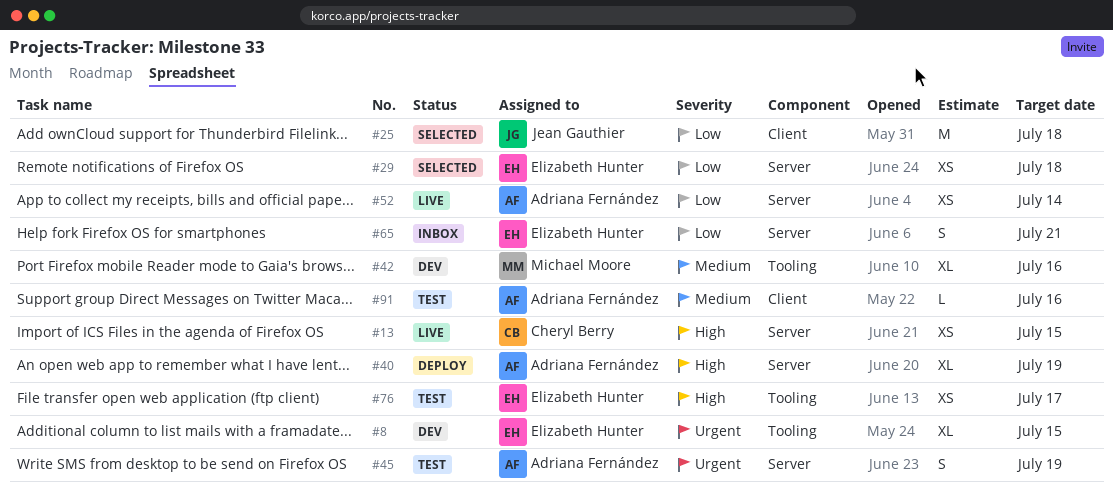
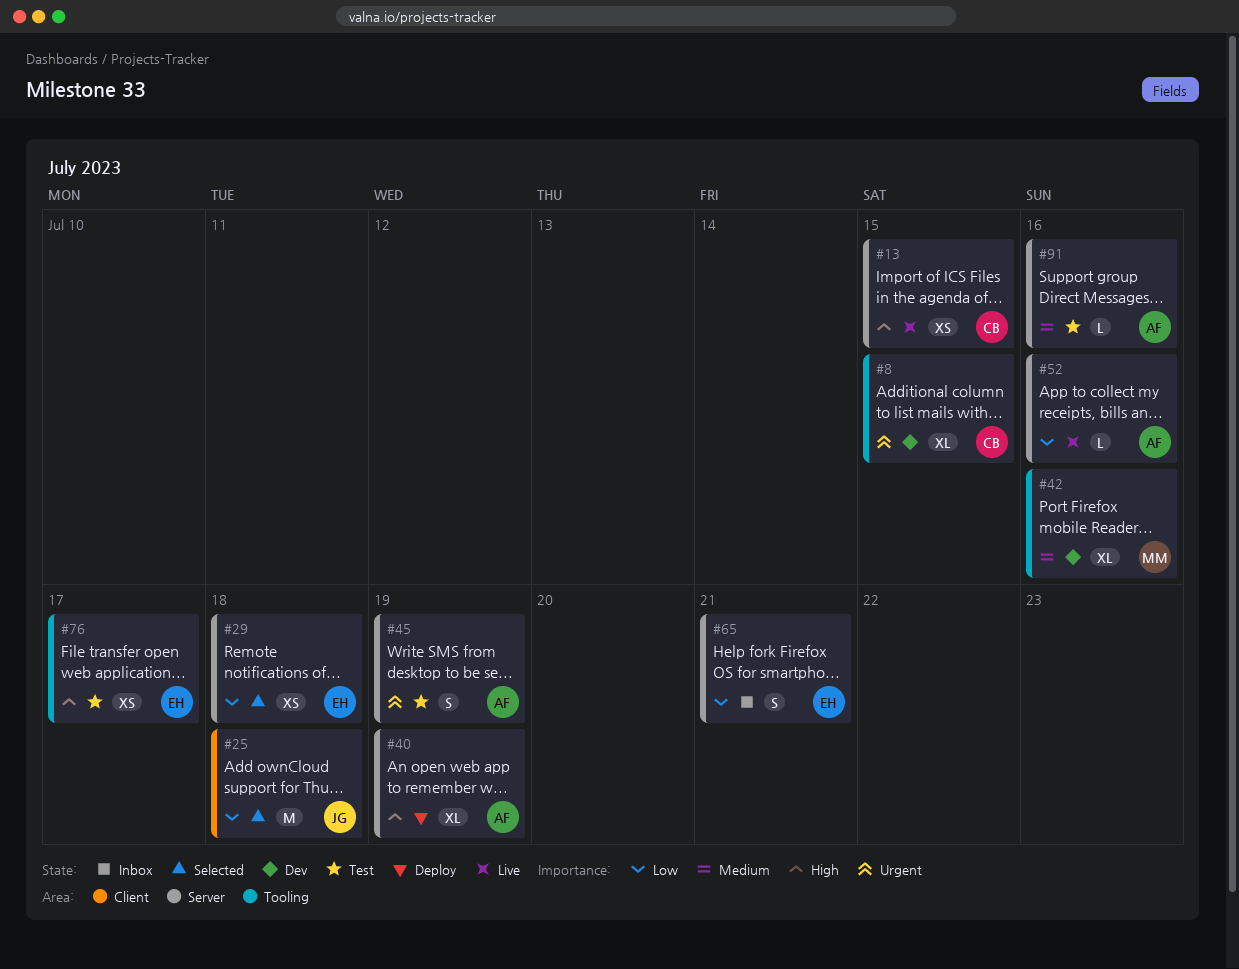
#8, owner: Elizabeth Hunter -> Cheryl Berry
#52, estimate: XS -> L
#52, due: Jul 14 -> Jul 16
#91, label: Client -> Server

